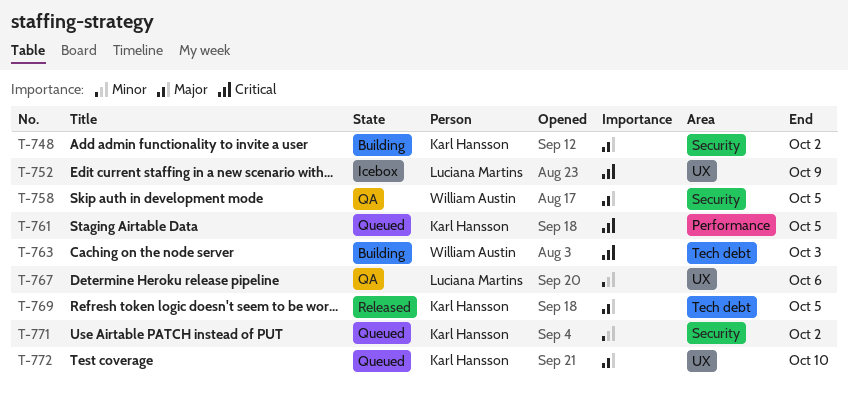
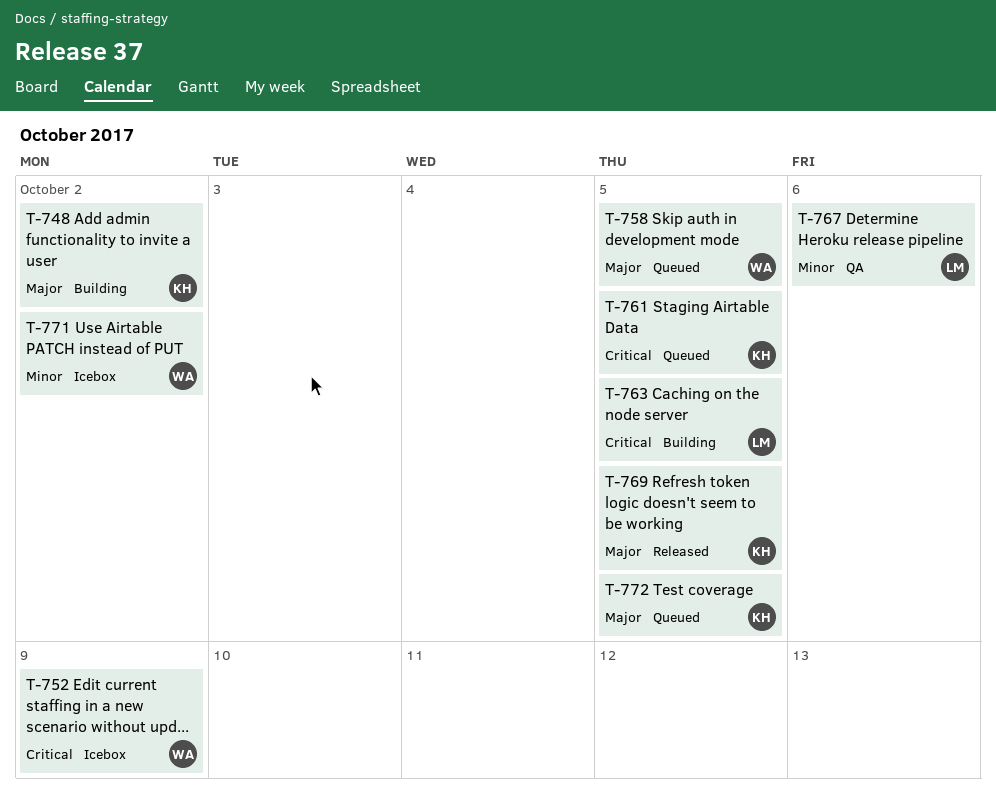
T-752, owner: Luciana Martins -> William Austin
T-758, status: QA -> Queued
T-763, owner: William Austin -> Luciana Martins
T-763, due: Oct 3 -> Oct 5
T-771, status: Queued -> Icebox
T-771, owner: Karl Hansson -> William Austin
T-772, due: Oct 10 -> Oct 5

